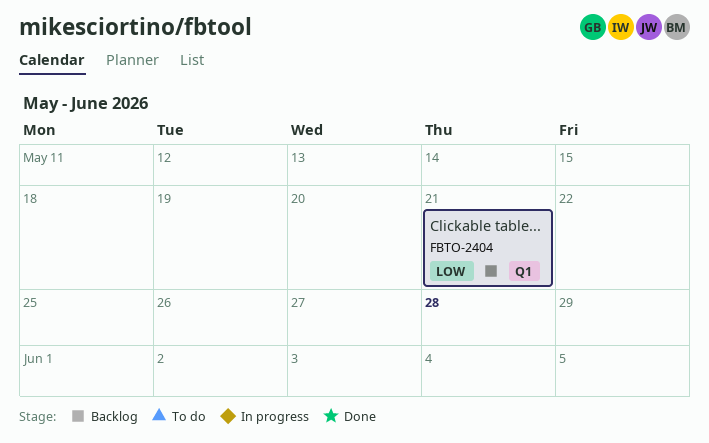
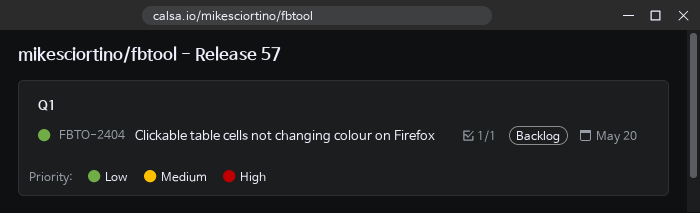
FBTO-2404, due: May 21 -> May 20

